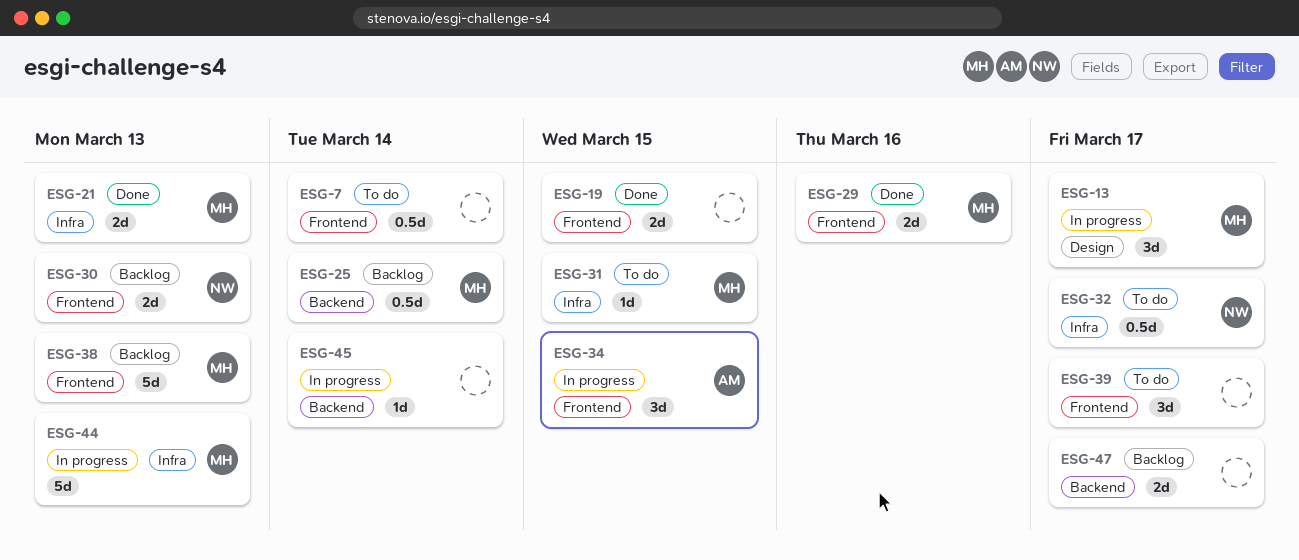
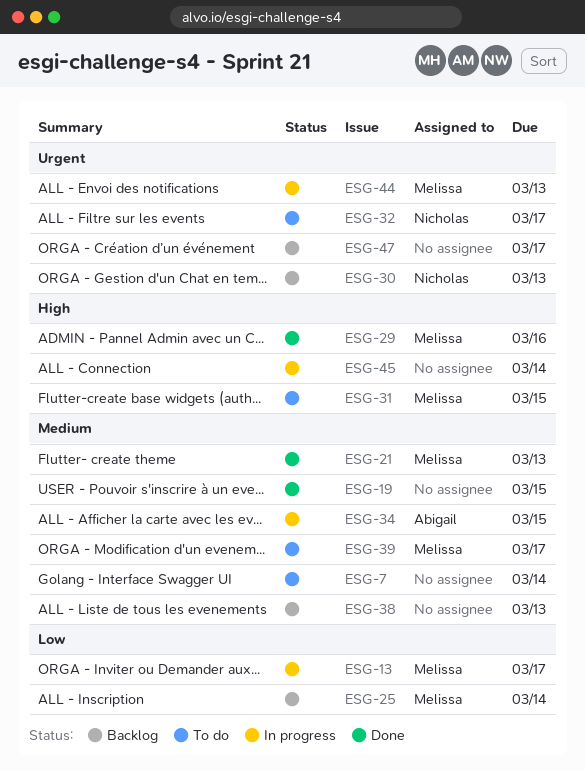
ESG-38, owner: Melissa -> none
ESG-39, owner: none -> Melissa

